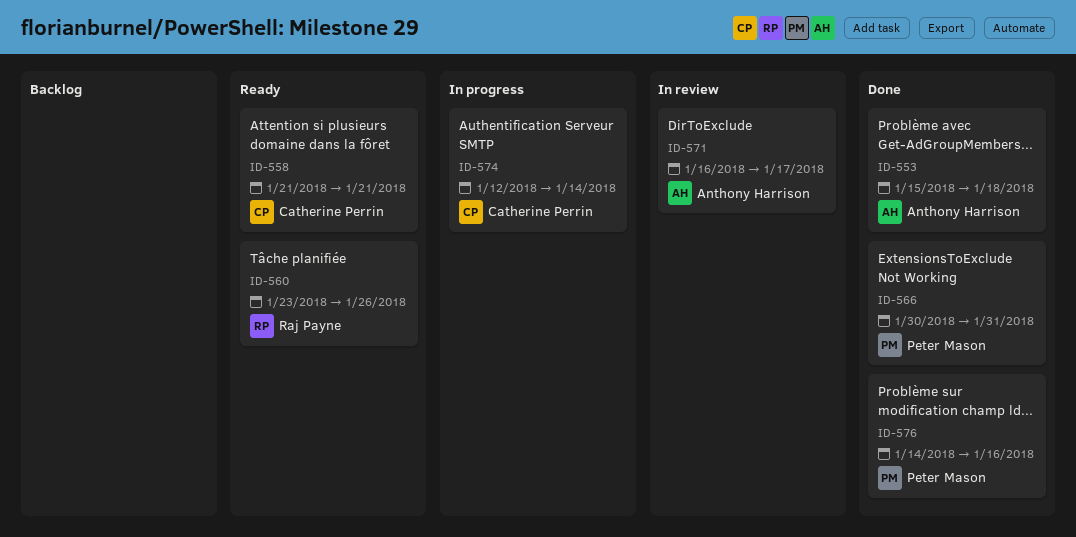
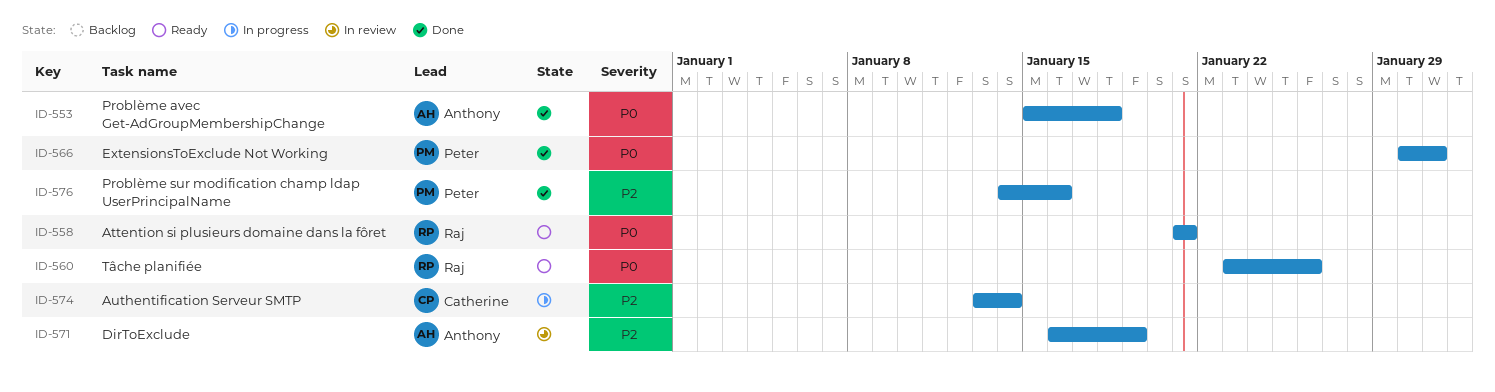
ID-558, owner: Catherine Perrin -> Raj Payne
ID-571, due: Jan 17 -> Jan 19
ID-574, start: Jan 12 -> Jan 13

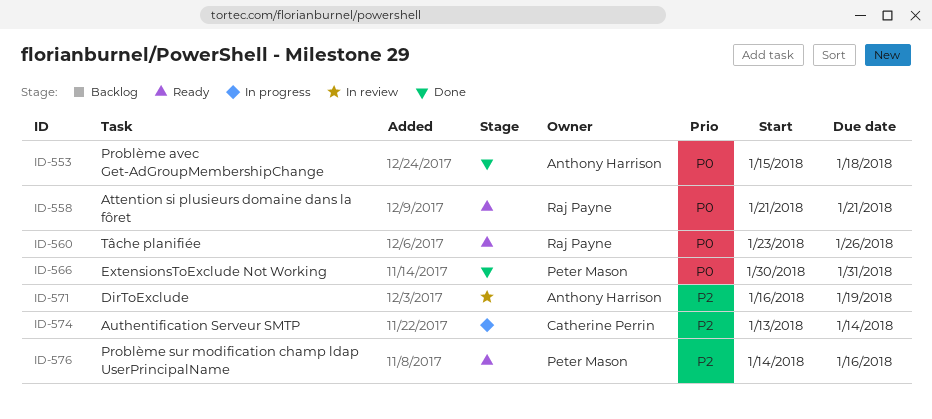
ID-576, status: Done -> Ready

